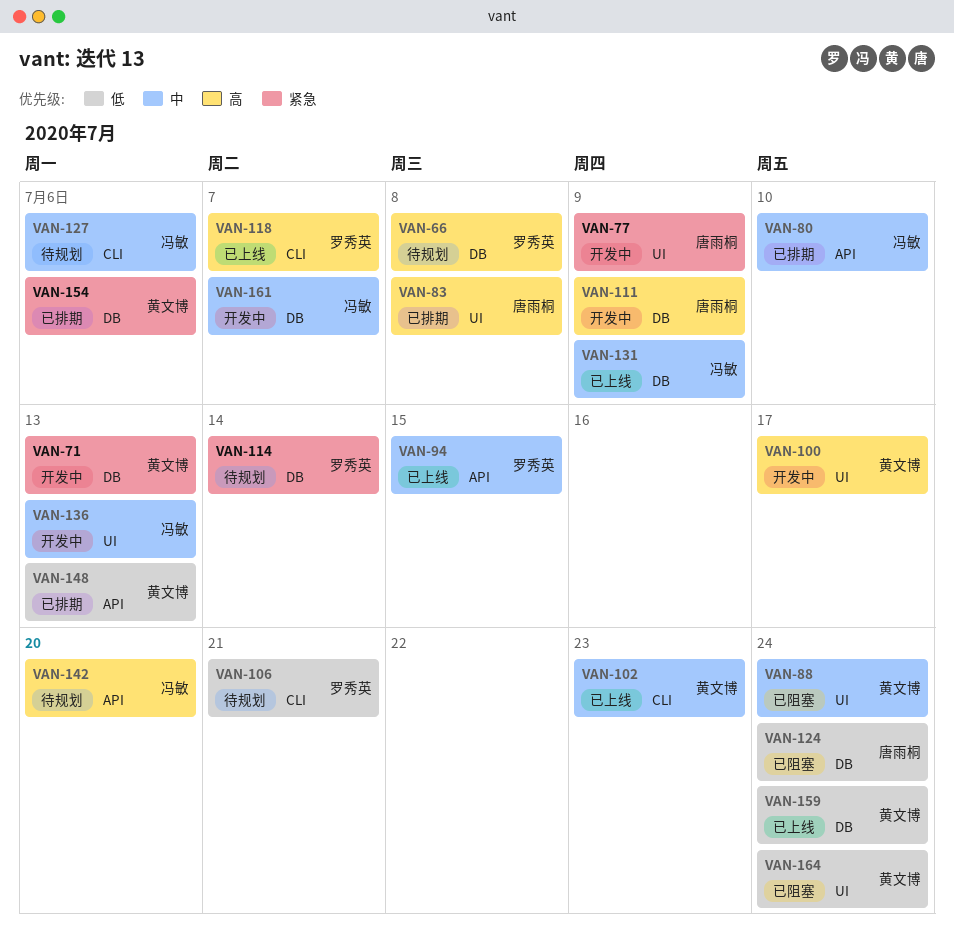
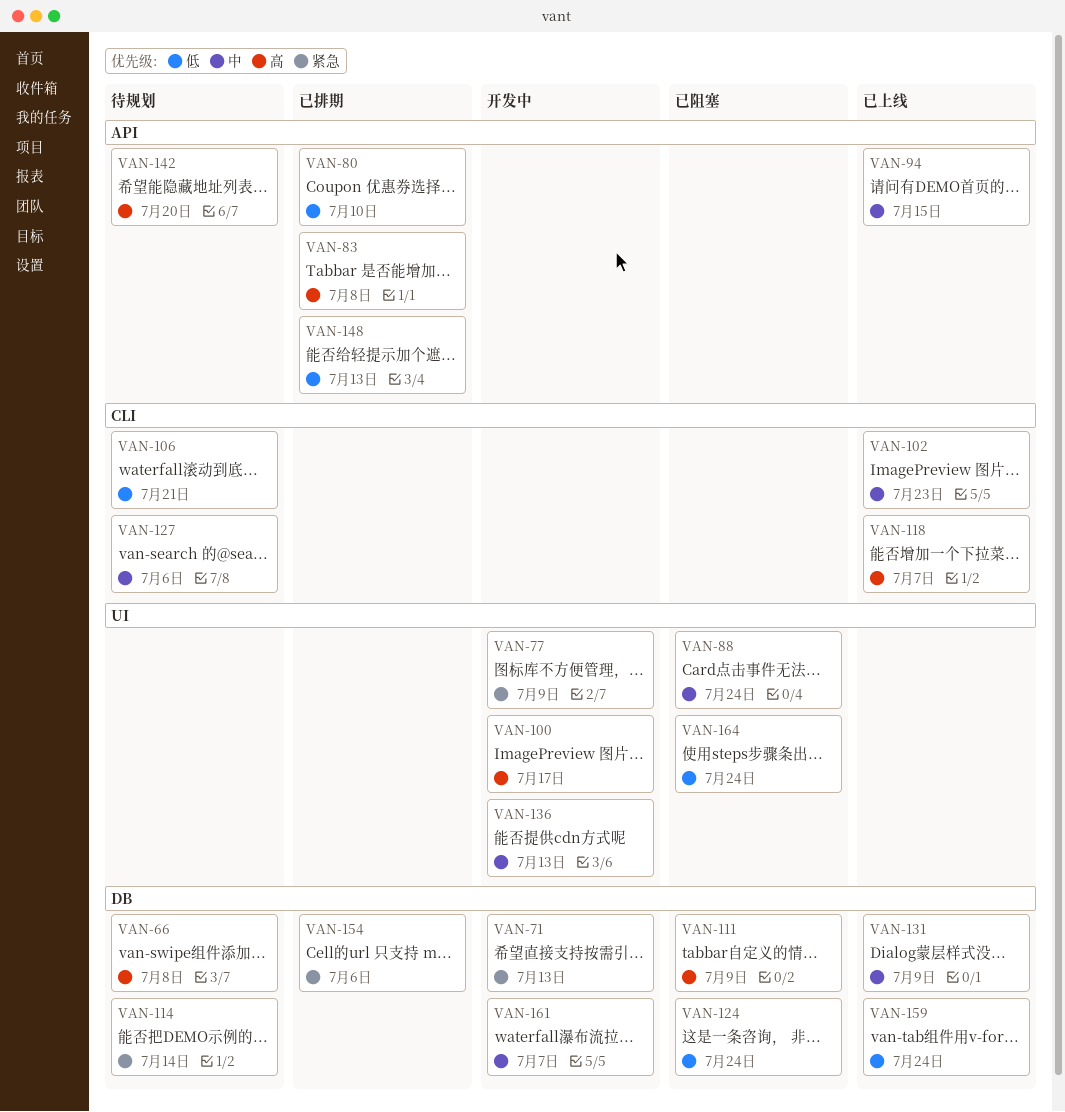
VAN-80, priority: 中 -> 低
VAN-83, label: UI -> API
VAN-111, status: 开发中 -> 已阻塞

